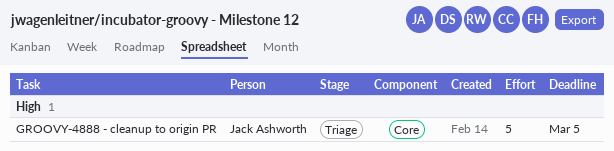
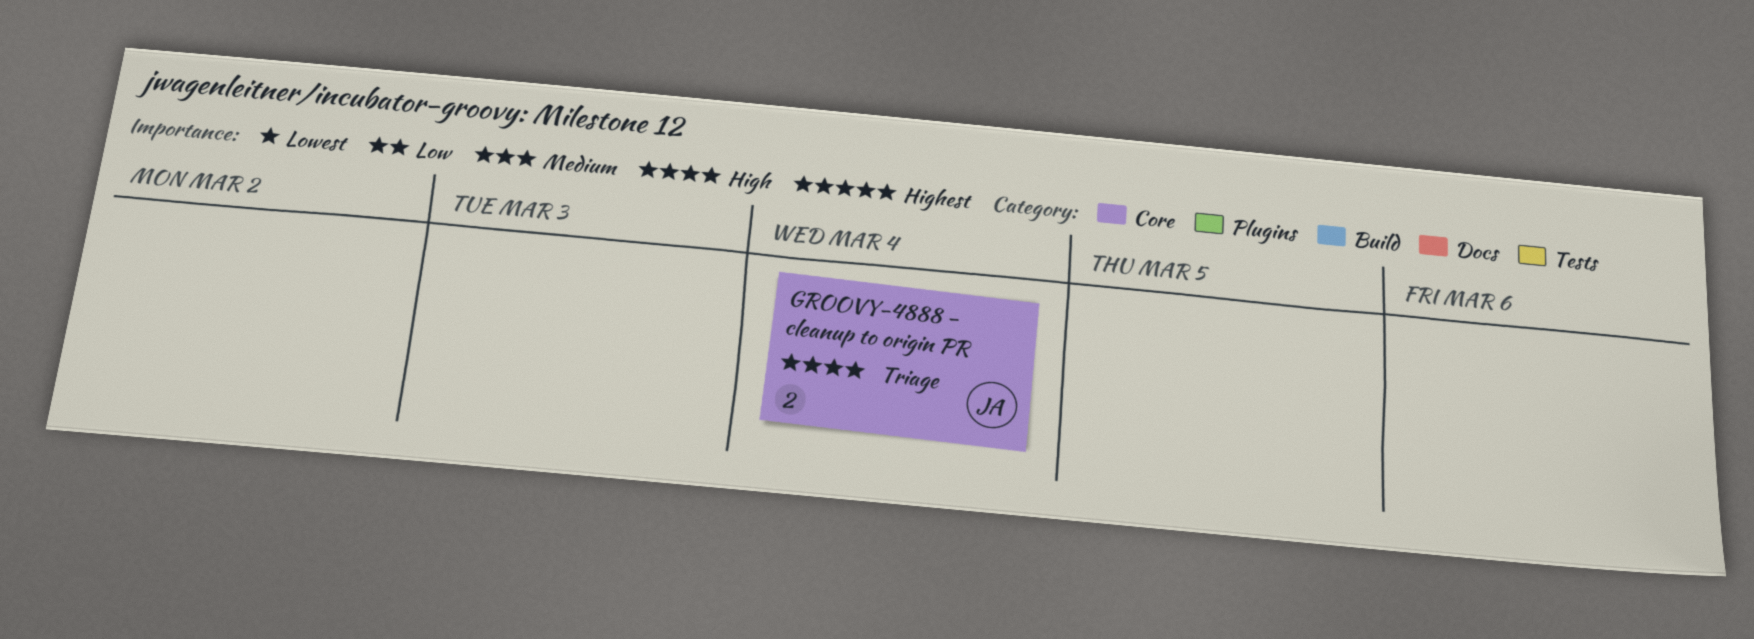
GROOVY-4888 - cleanup to origin PR, estimate: 5 -> 2
GROOVY-4888 - cleanup to origin PR, due: Mar 5 -> Mar 4

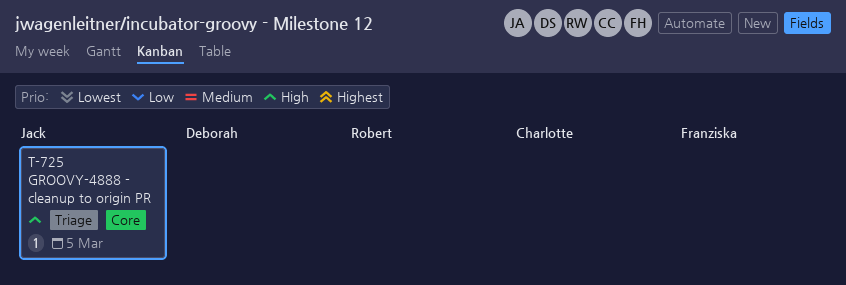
GROOVY-4888 - cleanup to origin PR, estimate: 2 -> 1
GROOVY-4888 - cleanup to origin PR, due: Mar 4 -> Mar 5

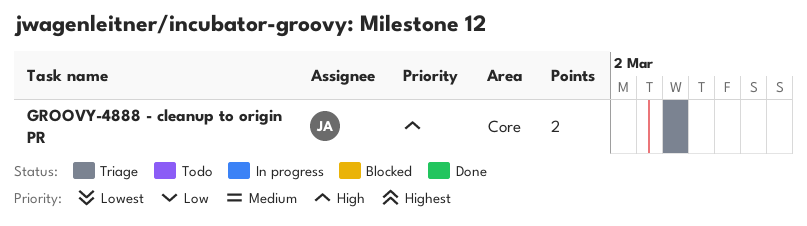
GROOVY-4888 - cleanup to origin PR, estimate: 1 -> 2
GROOVY-4888 - cleanup to origin PR, due: Mar 5 -> Mar 4

